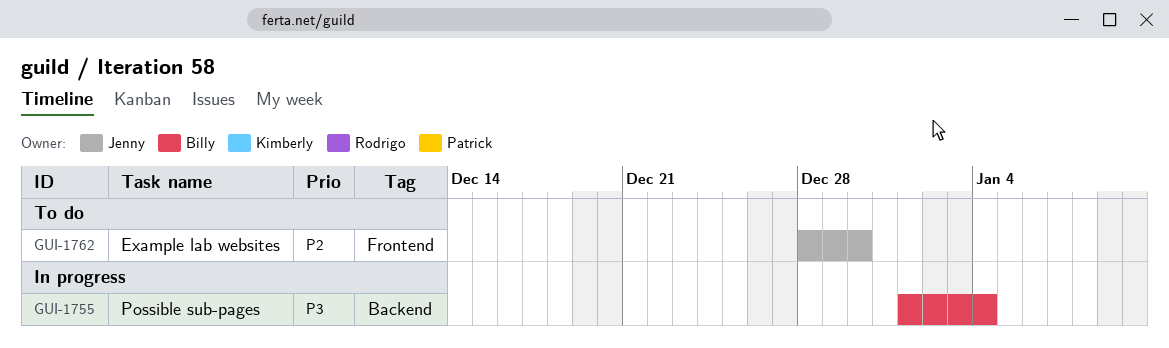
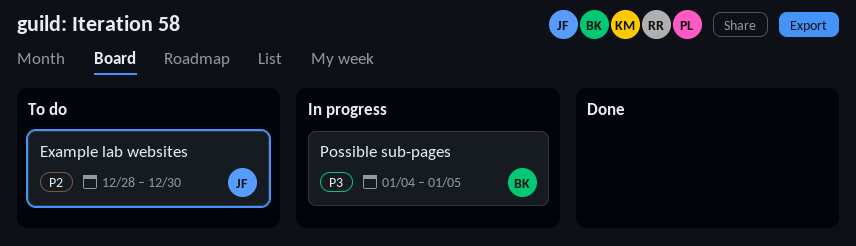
Possible sub-pages, start: Jan 1 -> Jan 4
Possible sub-pages, due: Jan 4 -> Jan 5

